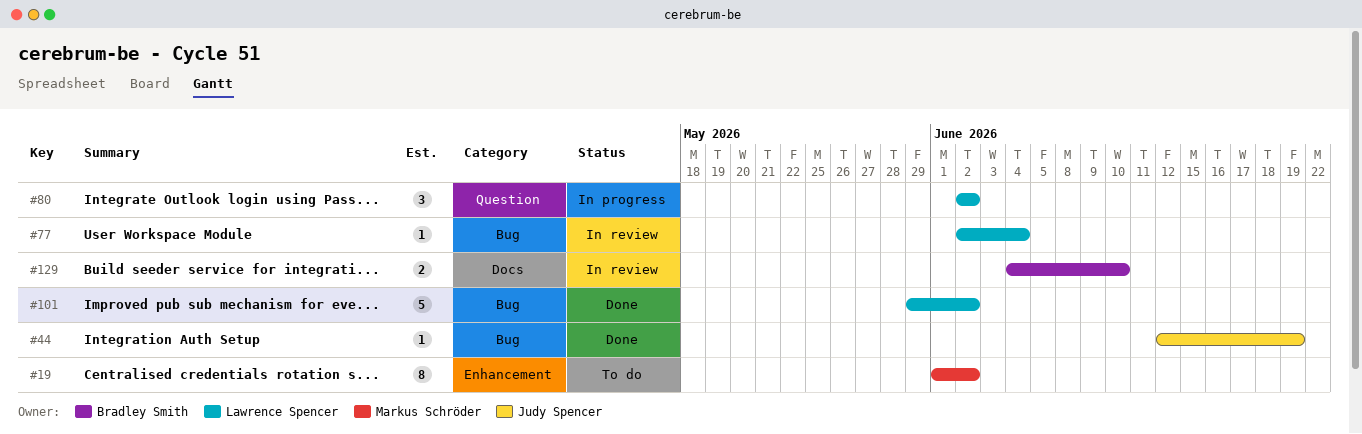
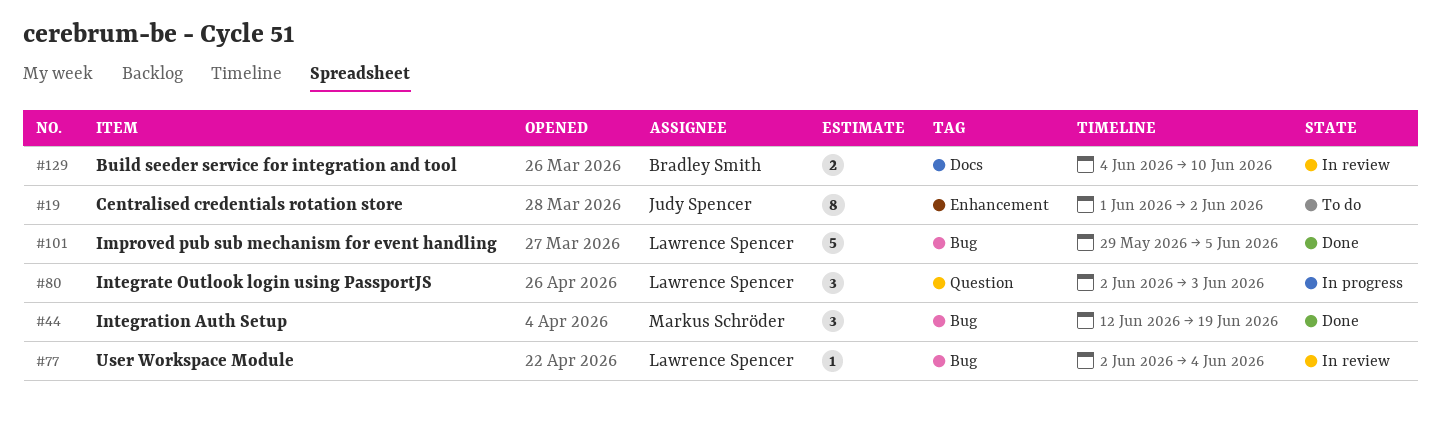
#19, owner: Markus Schröder -> Judy Spencer
#44, owner: Judy Spencer -> Markus Schröder
#44, estimate: 1 -> 3
#80, due: Jun 2 -> Jun 3
#101, due: Jun 2 -> Jun 5

